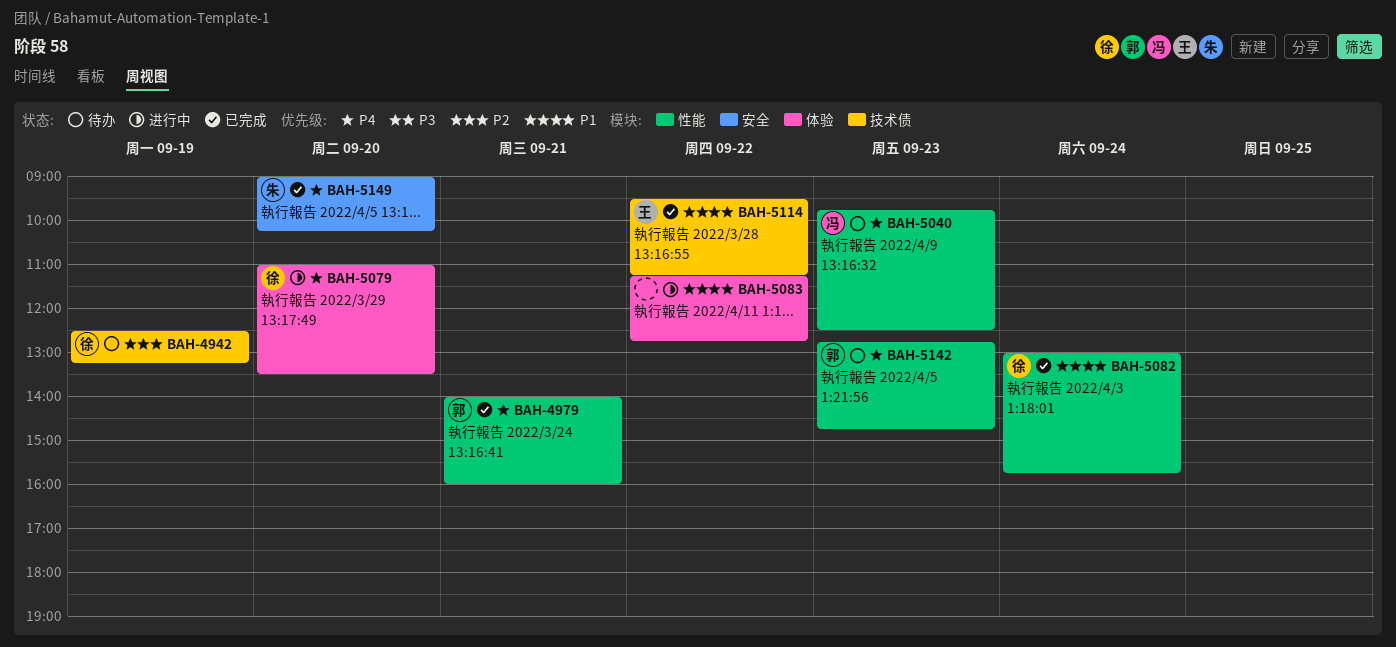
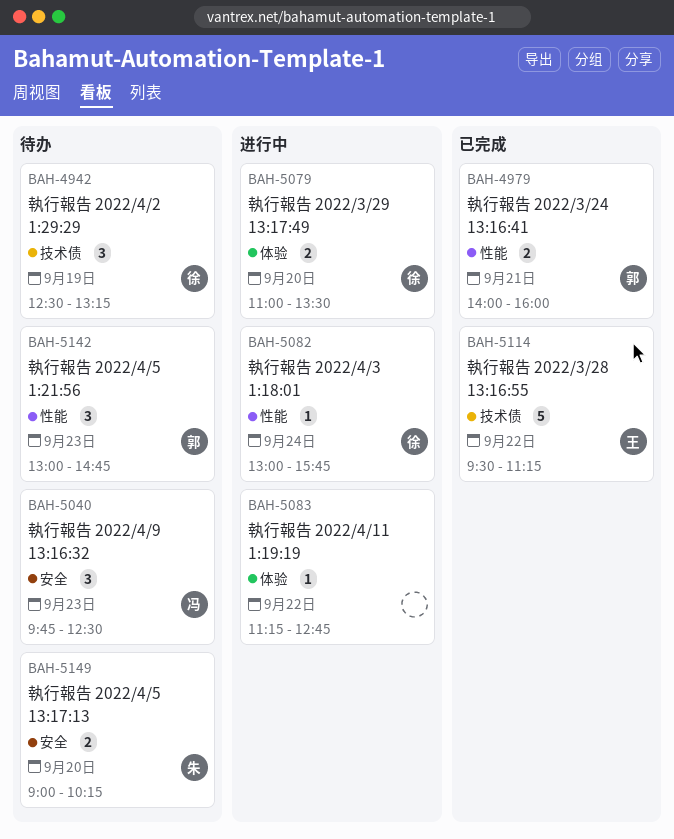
BAH-5040, label: 性能 -> 安全
BAH-5082, status: 已完成 -> 进行中
BAH-5142, begins: 12:45 -> 13:00
BAH-5149, status: 已完成 -> 待办

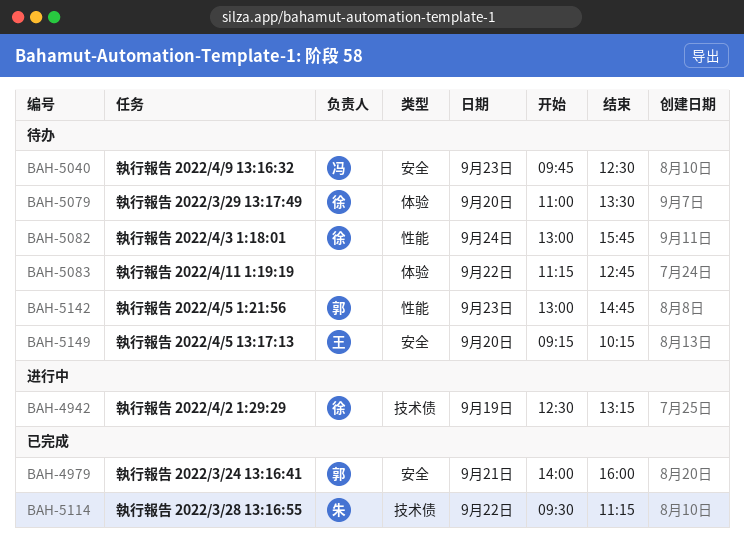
BAH-4942, status: 待办 -> 进行中
BAH-4979, label: 性能 -> 安全
BAH-5079, status: 进行中 -> 待办
BAH-5082, status: 进行中 -> 待办
BAH-5083, status: 进行中 -> 待办
BAH-5114, owner: 王 -> 朱
BAH-5149, owner: 朱 -> 王
BAH-5149, begins: 09:00 -> 09:15

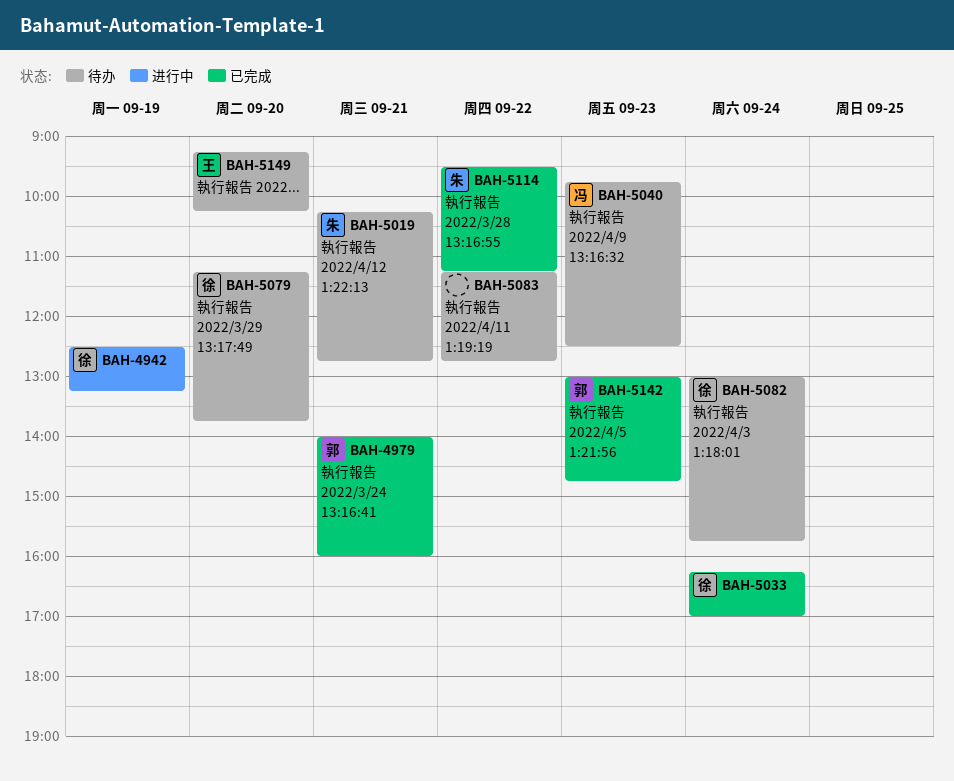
BAH-5019: none -> present
BAH-5033: none -> present
BAH-5079, begins: 11:00 -> 11:15
BAH-5079, ends: 13:30 -> 13:45
BAH-5142, status: 待办 -> 已完成

